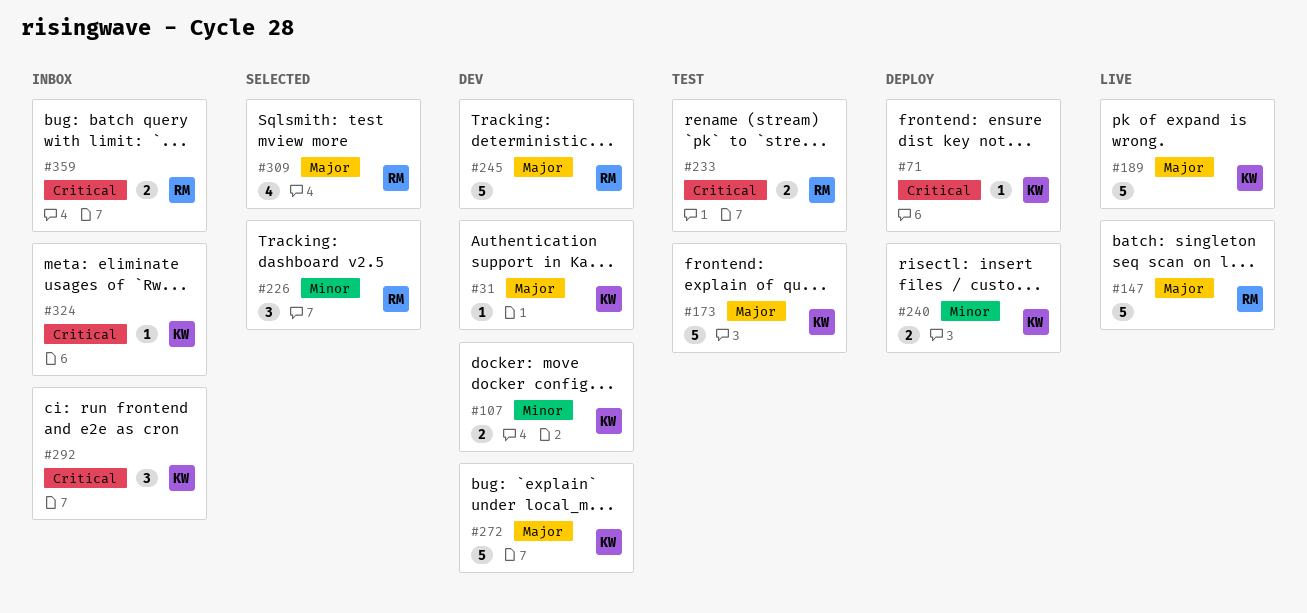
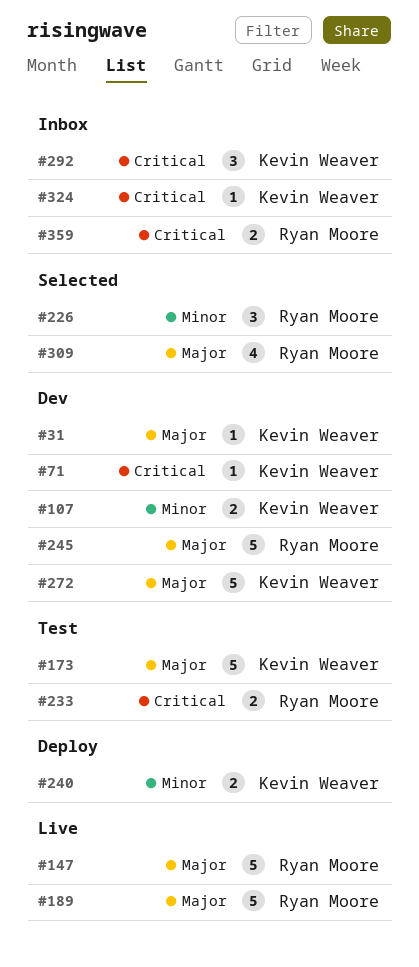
#71, status: Deploy -> Dev
#189, owner: Kevin Weaver -> Ryan Moore

